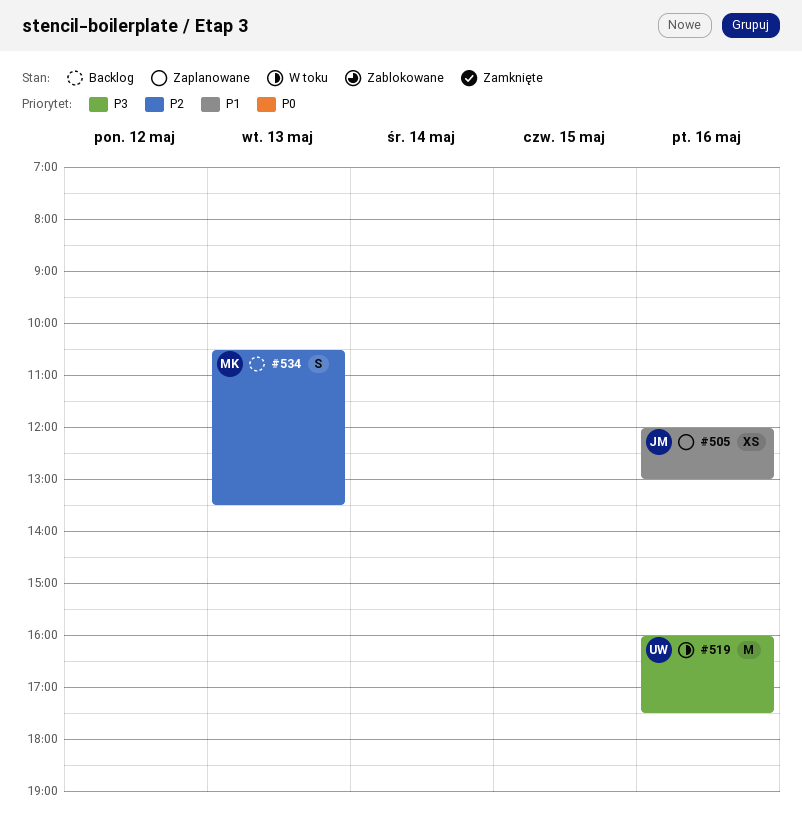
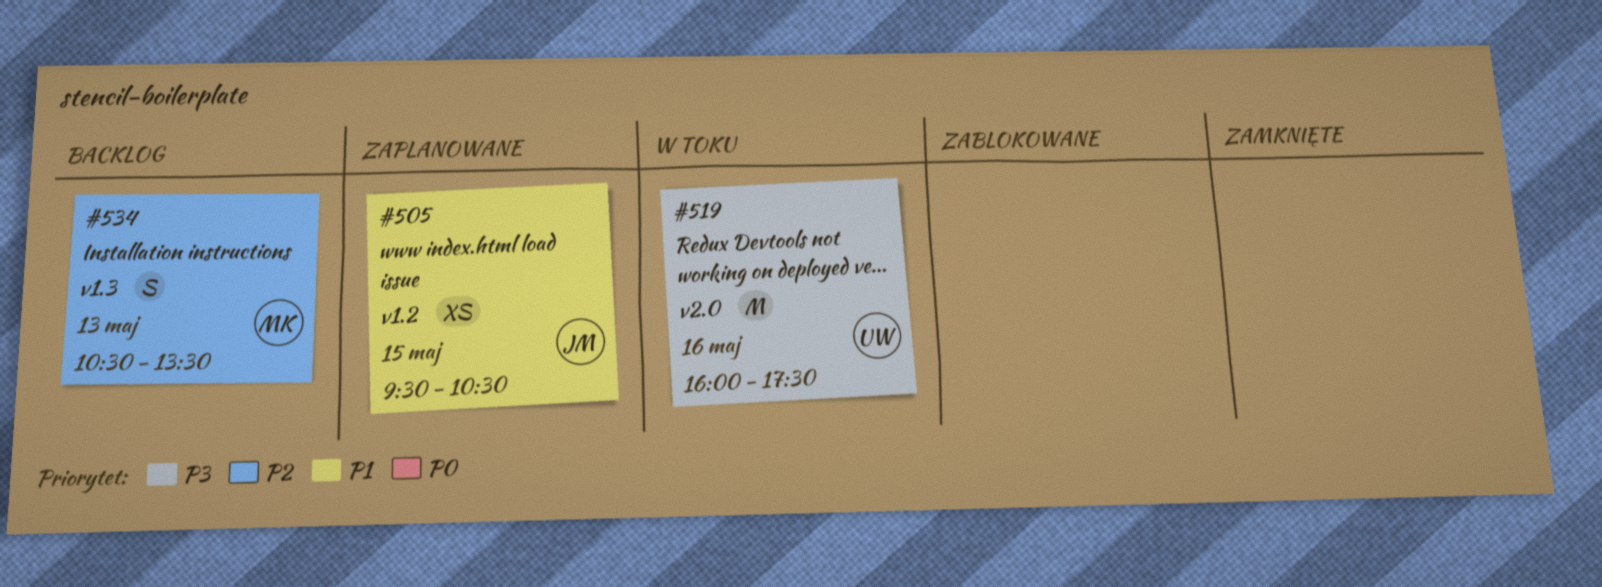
#505, day: May 16 -> May 15
#505, begins: 12:00 -> 09:30
#505, ends: 13:00 -> 10:30

